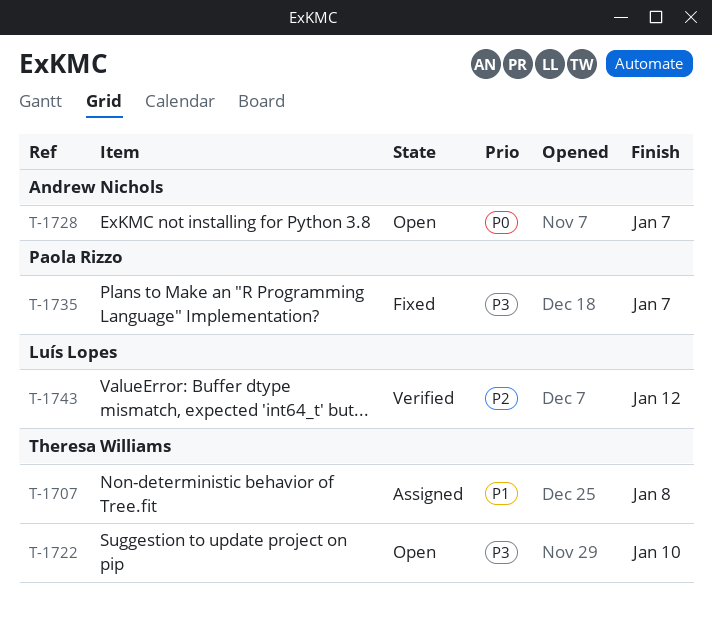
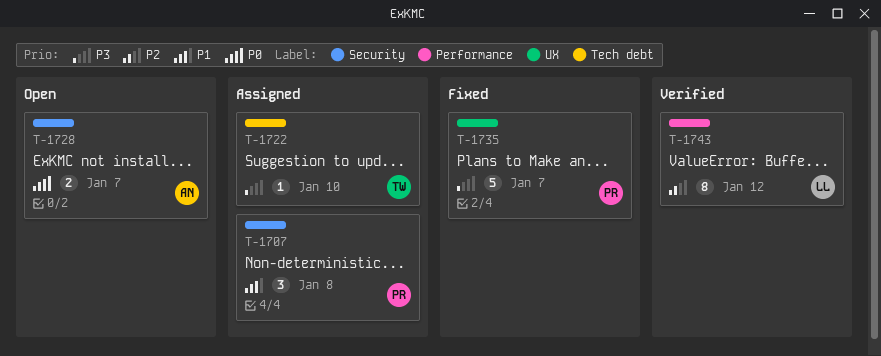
T-1707, owner: Theresa Williams -> Paola Rizzo
T-1722, status: Open -> Assigned

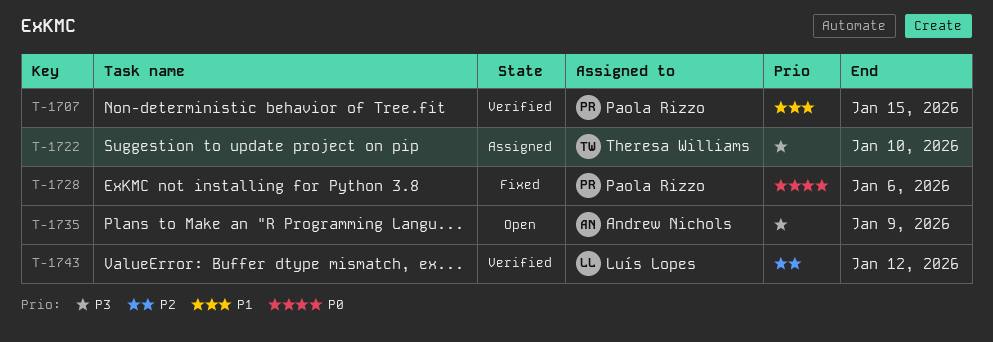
T-1707, status: Assigned -> Verified
T-1707, due: Jan 8 -> Jan 15
T-1728, status: Open -> Fixed
T-1728, owner: Andrew Nichols -> Paola Rizzo
T-1728, due: Jan 7 -> Jan 6
T-1735, status: Fixed -> Open
T-1735, owner: Paola Rizzo -> Andrew Nichols
T-1735, due: Jan 7 -> Jan 9

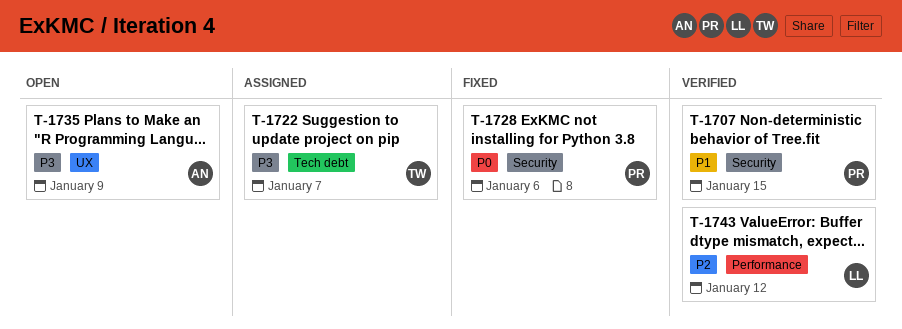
T-1722, due: Jan 10 -> Jan 7

